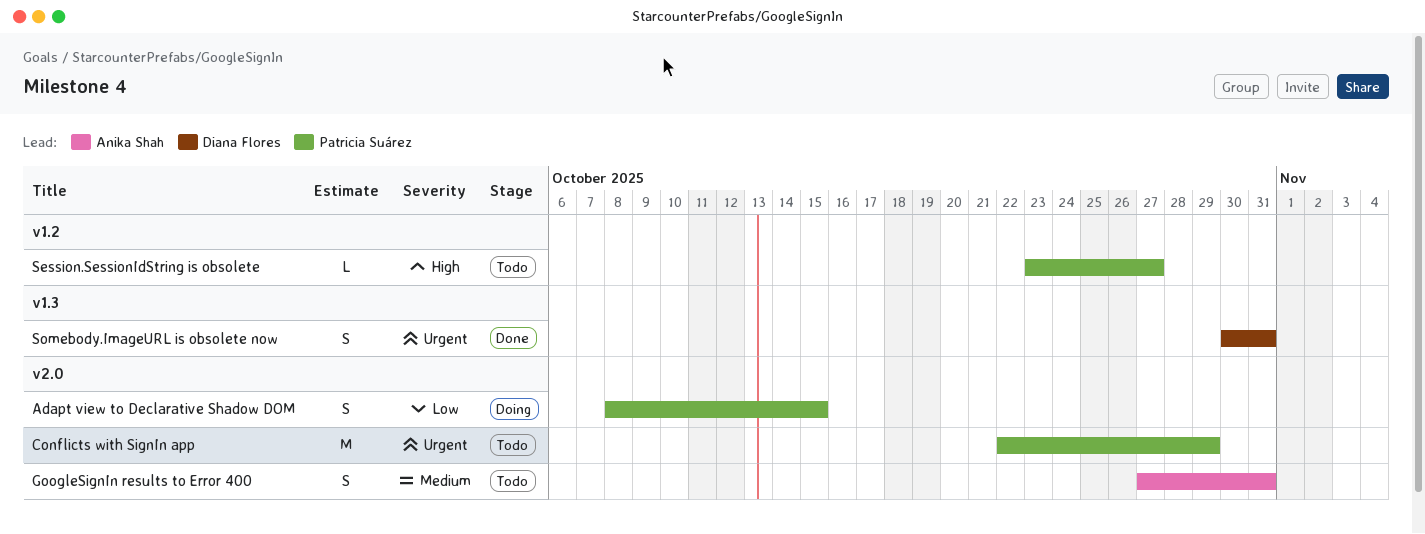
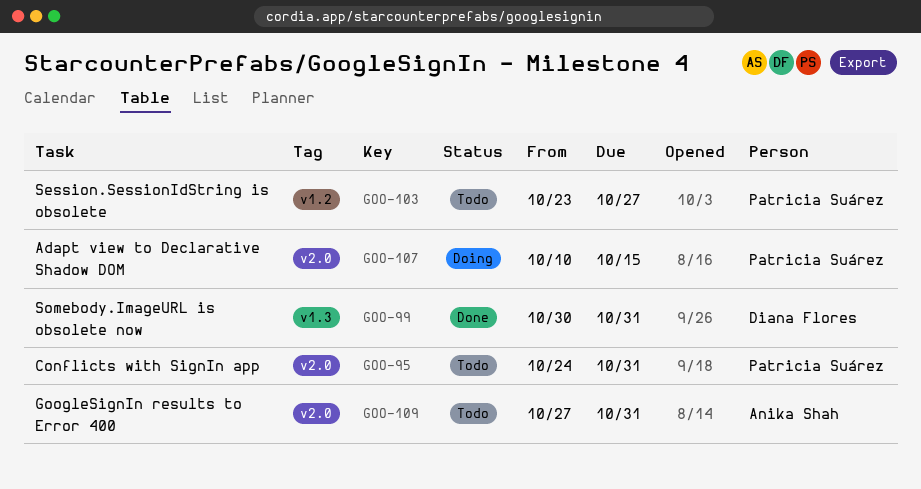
Adapt view to Declarative Shadow DOM, start: Oct 8 -> Oct 10
Conflicts with SignIn app, start: Oct 22 -> Oct 24
Conflicts with SignIn app, due: Oct 29 -> Oct 31

